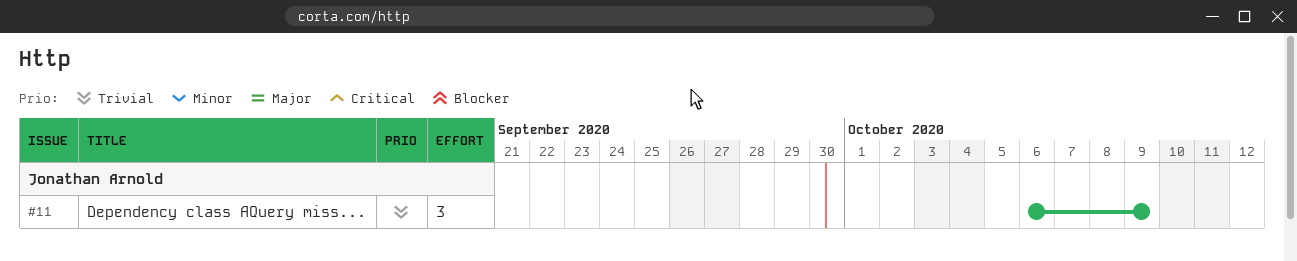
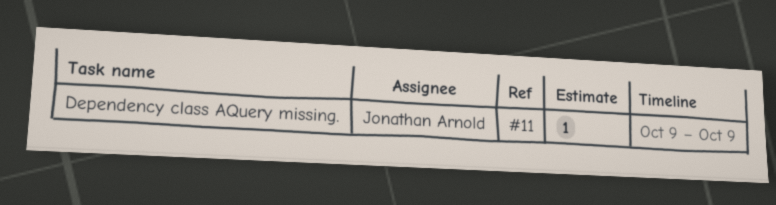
#11, estimate: 3 -> 1
#11, start: Oct 6 -> Oct 9

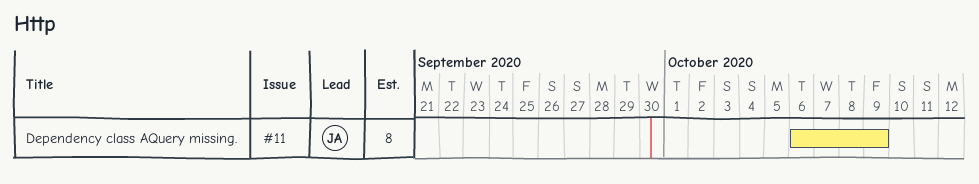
#11, estimate: 1 -> 8
#11, start: Oct 9 -> Oct 6

